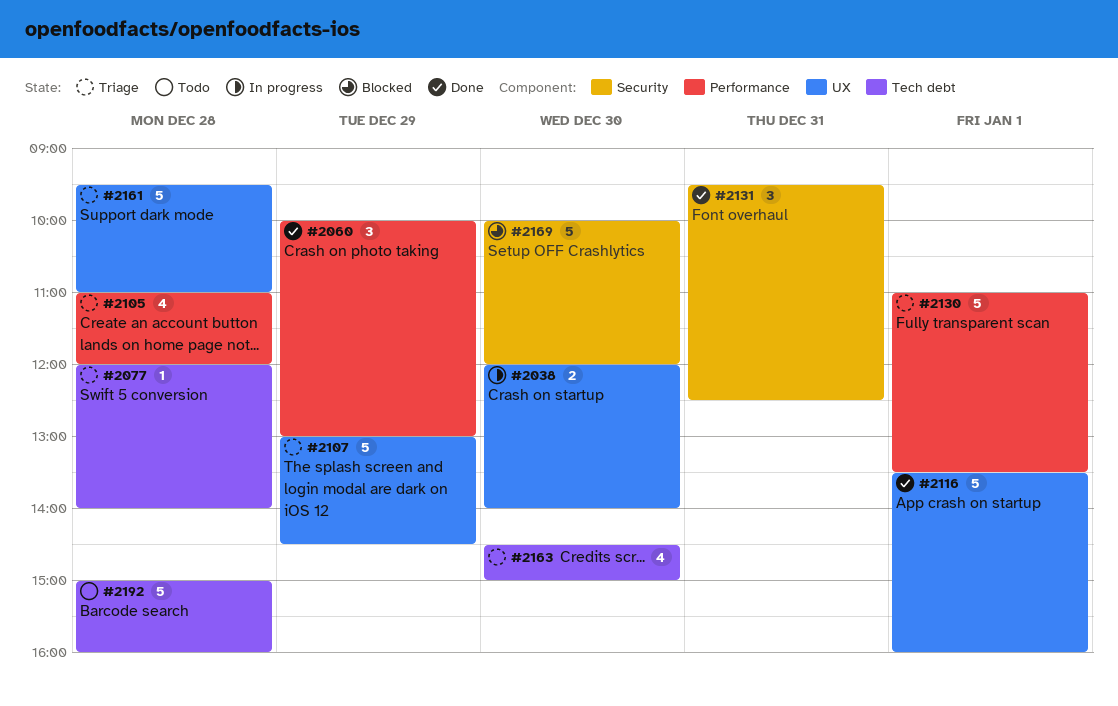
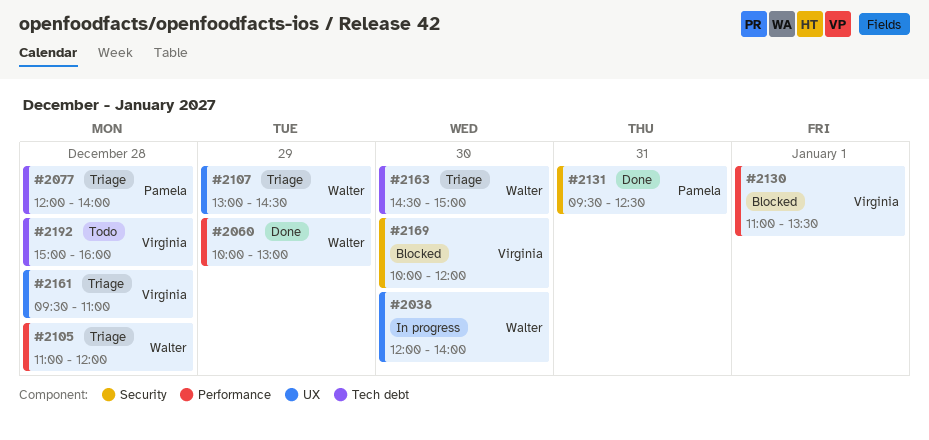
#2116: present -> none
#2130, status: Triage -> Blocked

